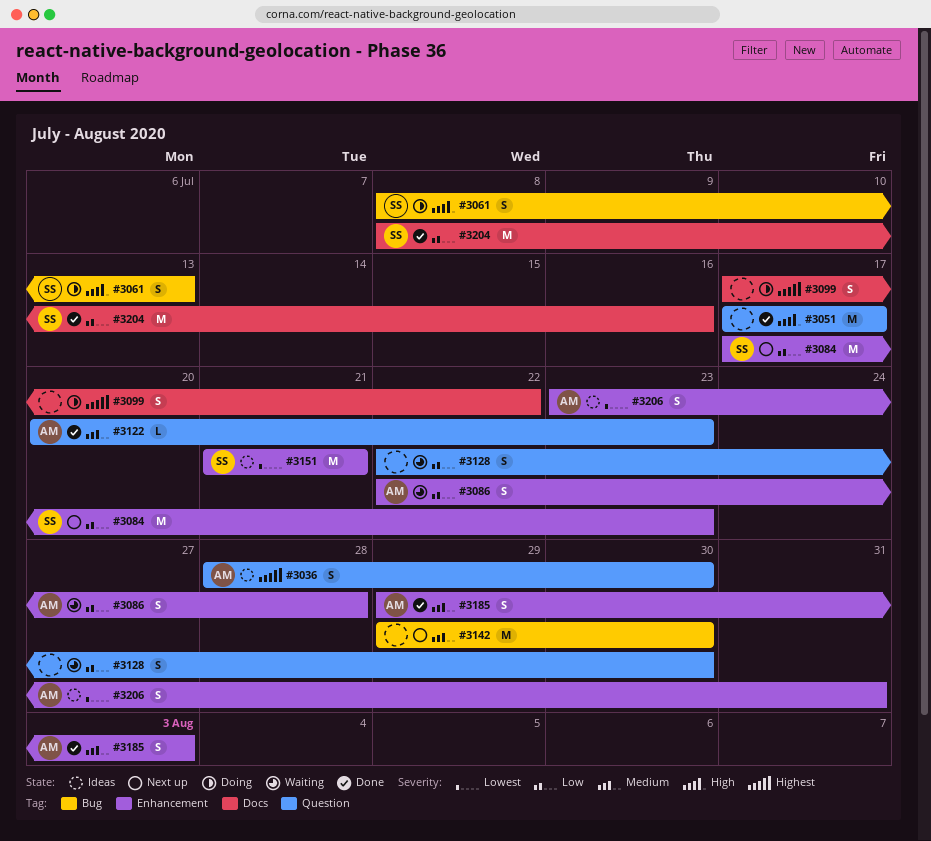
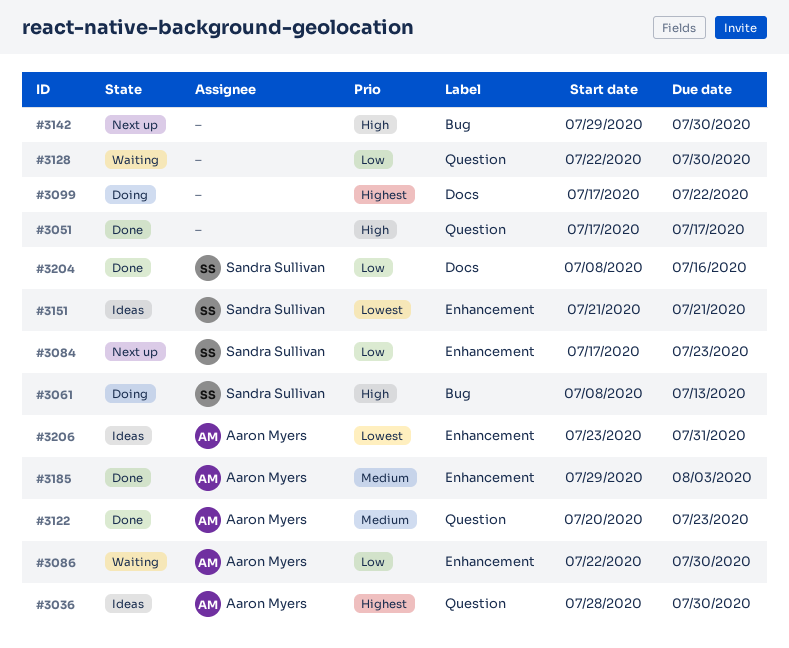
#3086, due: Jul 28 -> Jul 30
#3142, priority: Medium -> High

